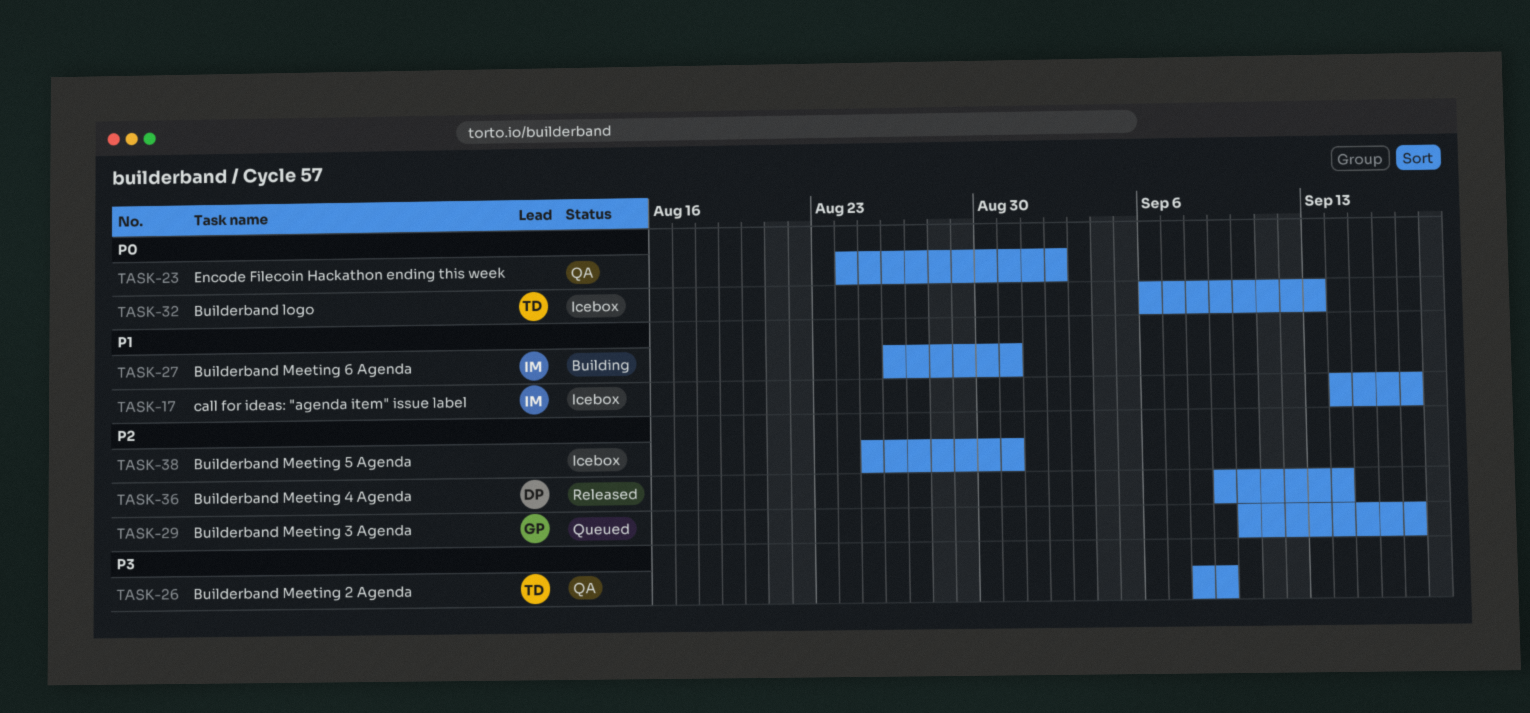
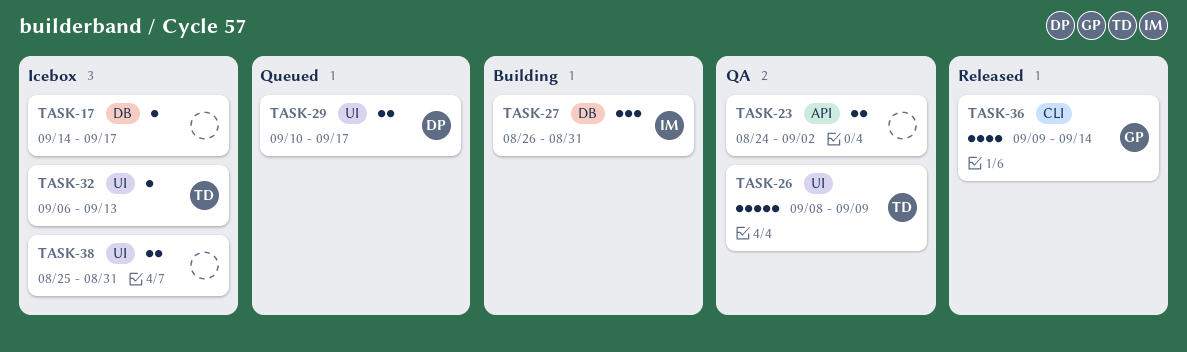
TASK-17, owner: IM -> none
TASK-29, owner: GP -> DP
TASK-36, owner: DP -> GP

